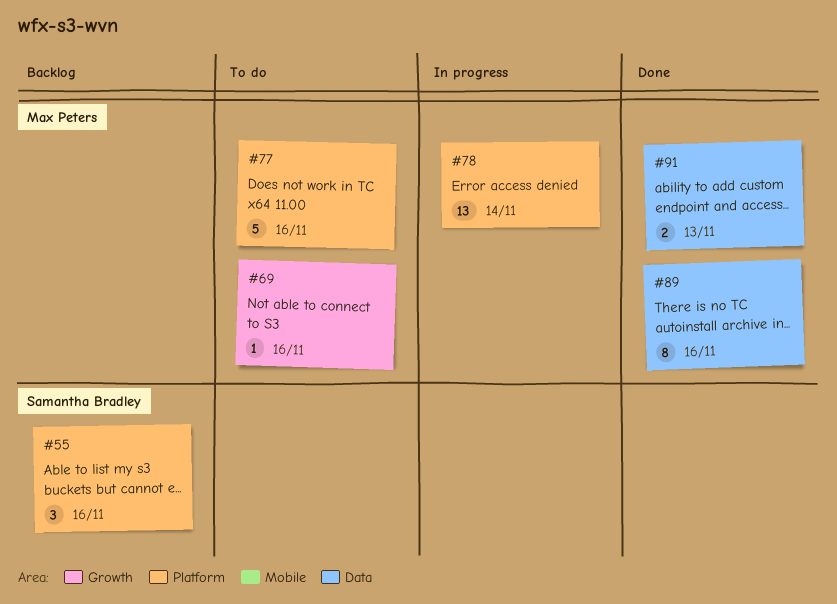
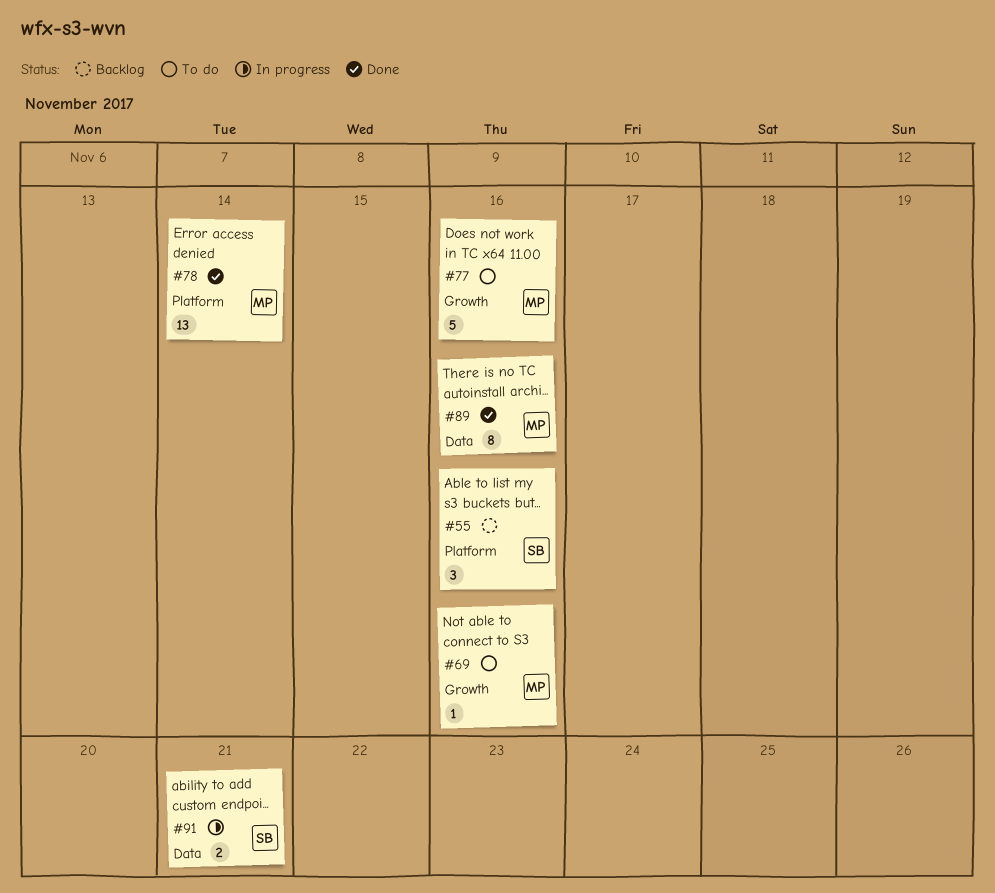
#77, label: Platform -> Growth
#78, status: In progress -> Done
#91, status: Done -> In progress
#91, owner: Max Peters -> Samantha Bradley
#91, due: Nov 13 -> Nov 21

